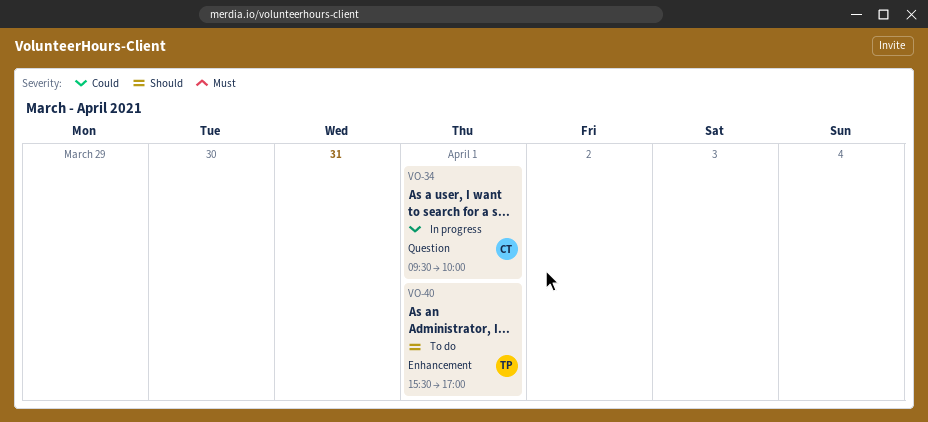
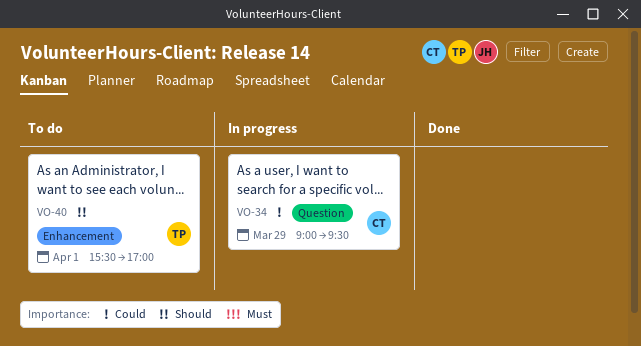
VO-34, day: Apr 1 -> Mar 29
VO-34, begins: 09:30 -> 09:00
VO-34, ends: 10:00 -> 09:30

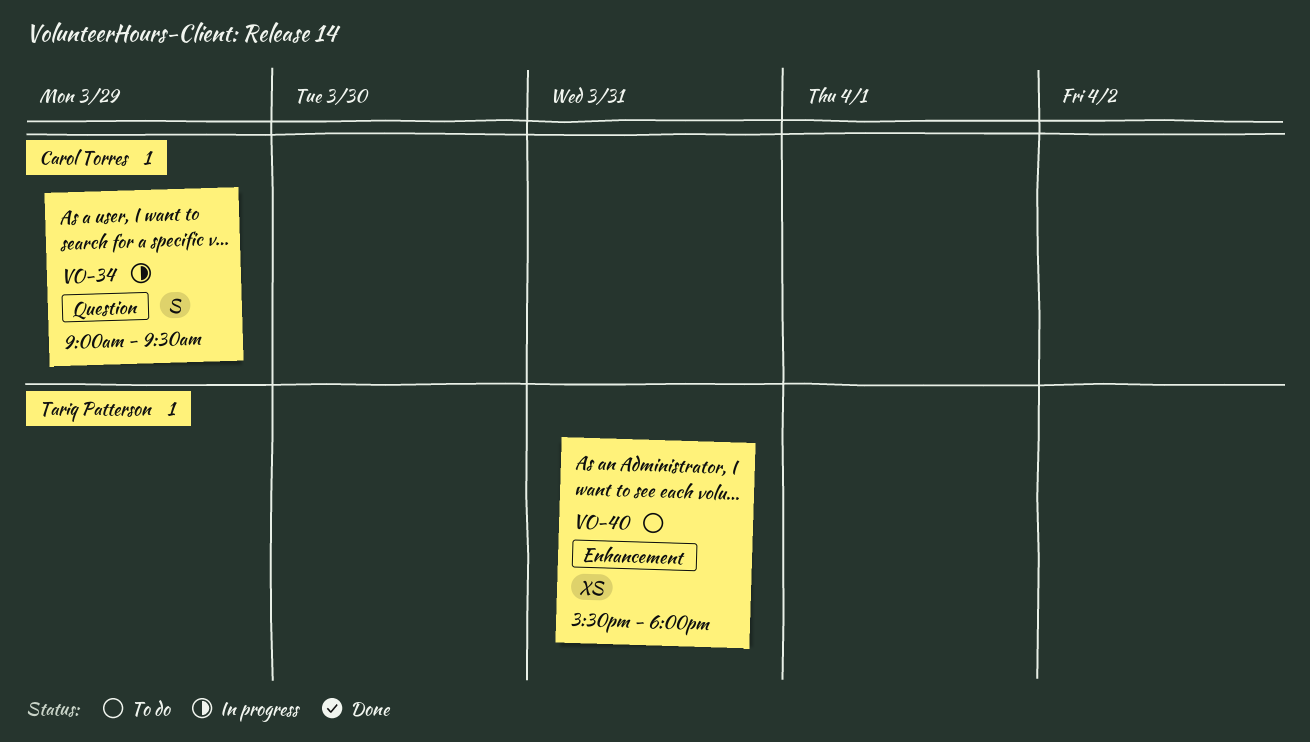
VO-40, day: Apr 1 -> Mar 31
VO-40, ends: 17:00 -> 18:00

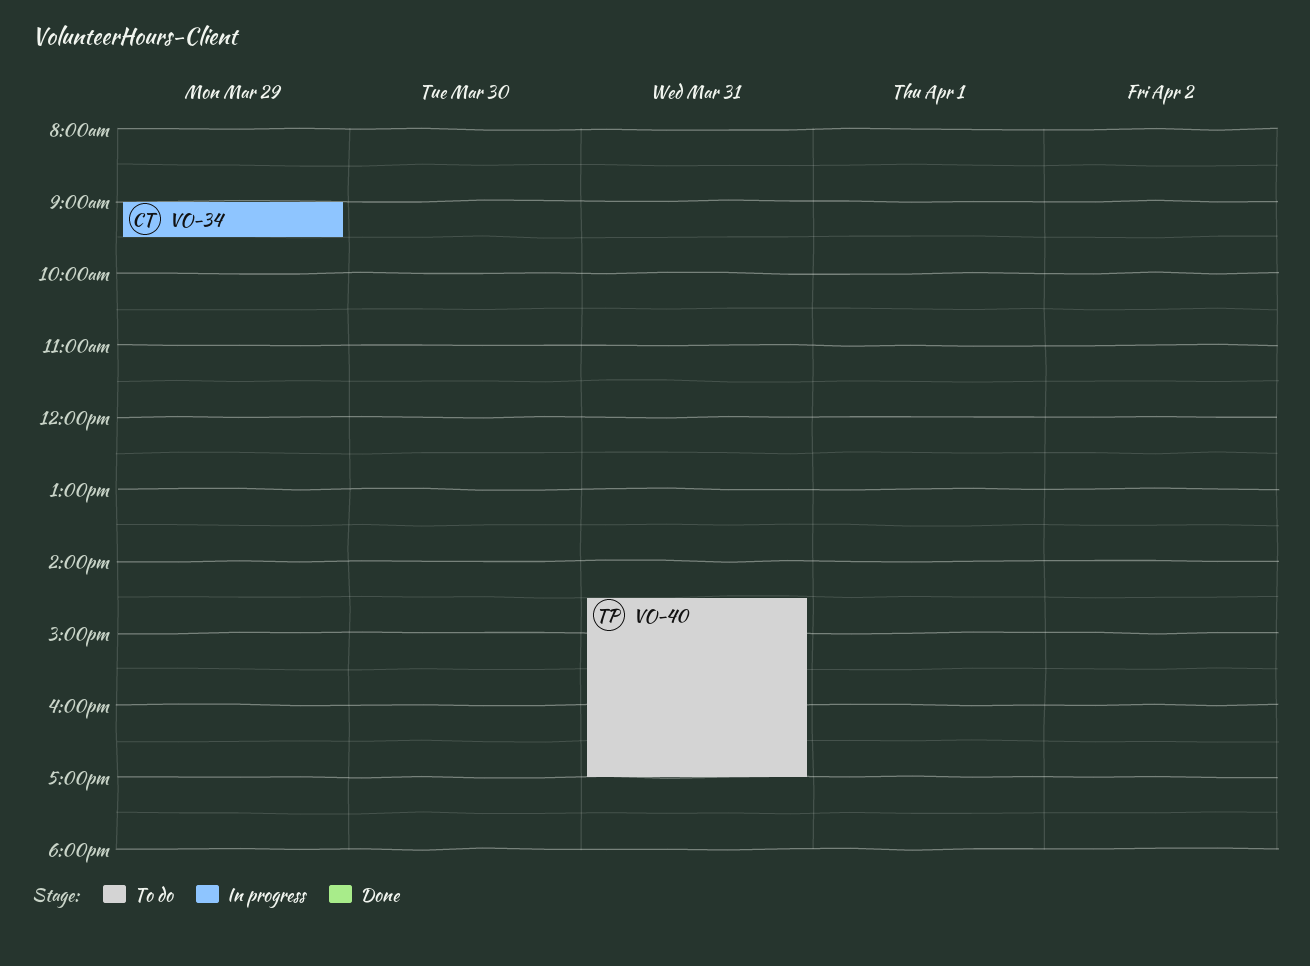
VO-40, begins: 15:30 -> 14:30
VO-40, ends: 18:00 -> 17:00

